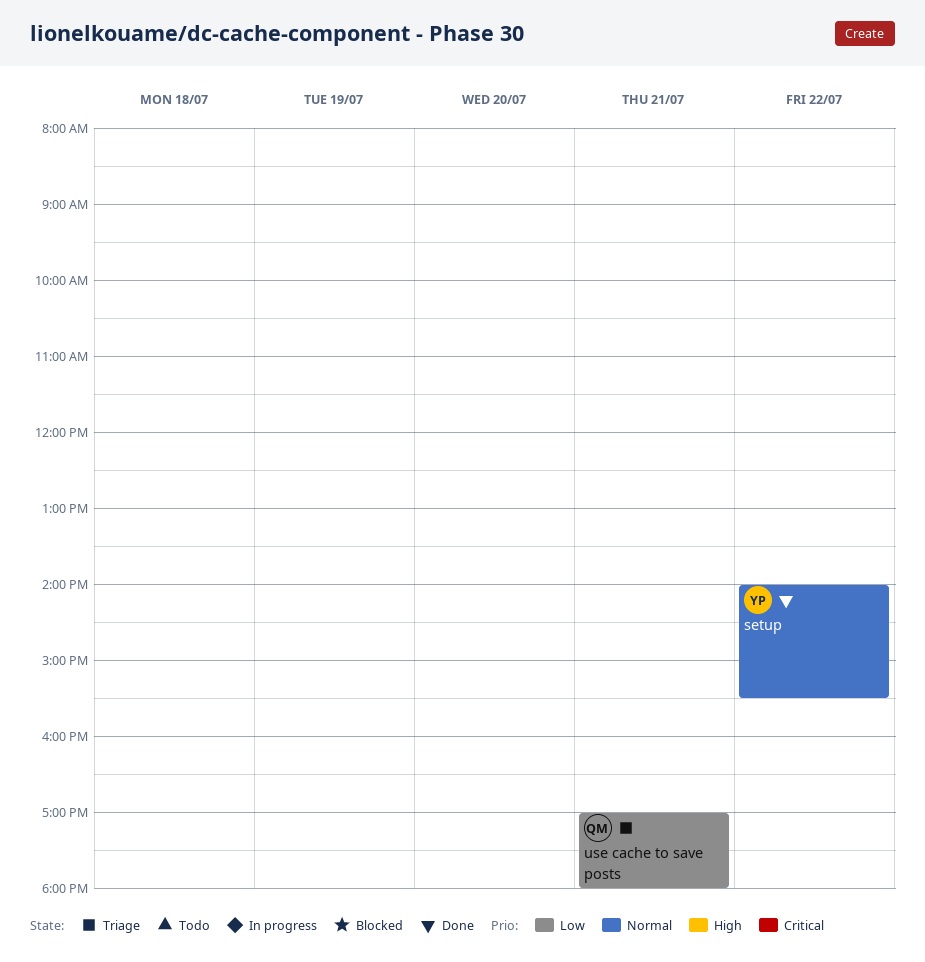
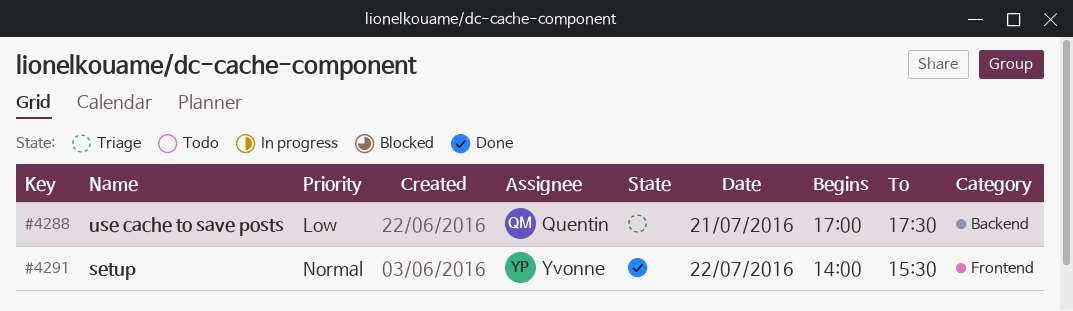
use cache to save posts, ends: 18:00 -> 17:30

